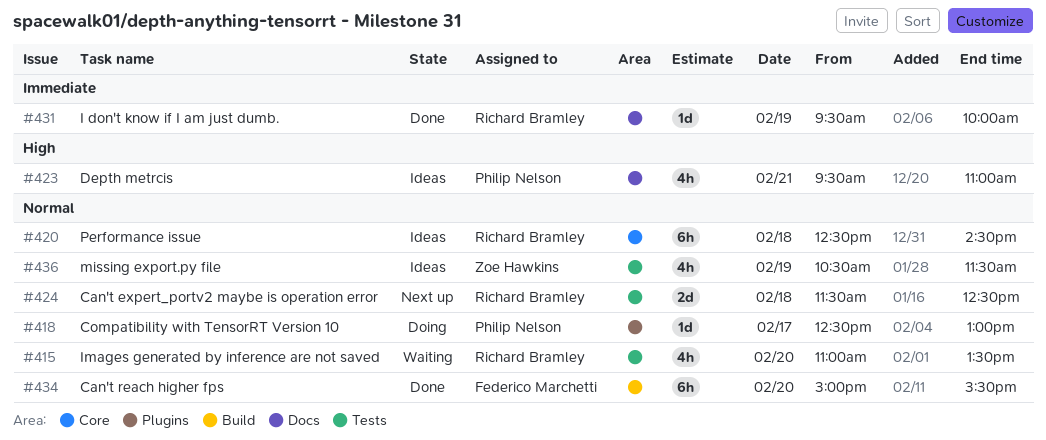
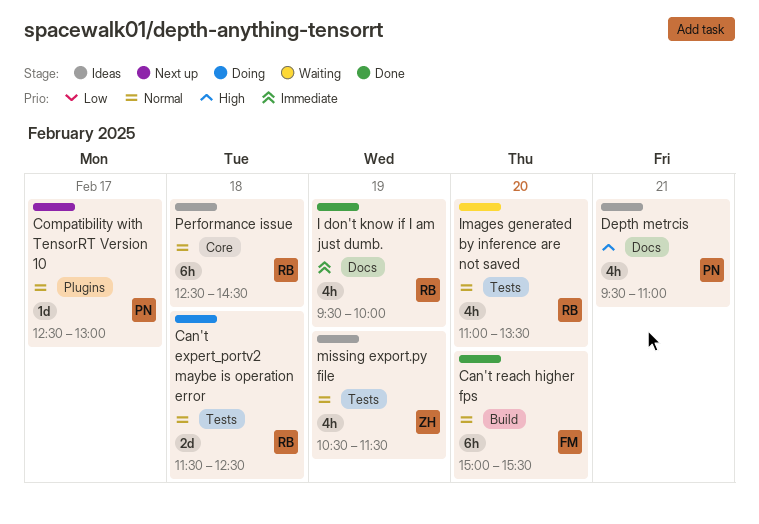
Can't expert_portv2 maybe is operation error, status: Next up -> Doing
Compatibility with TensorRT Version 10, status: Doing -> Next up
I don't know if I am just dumb., estimate: 1d -> 4h

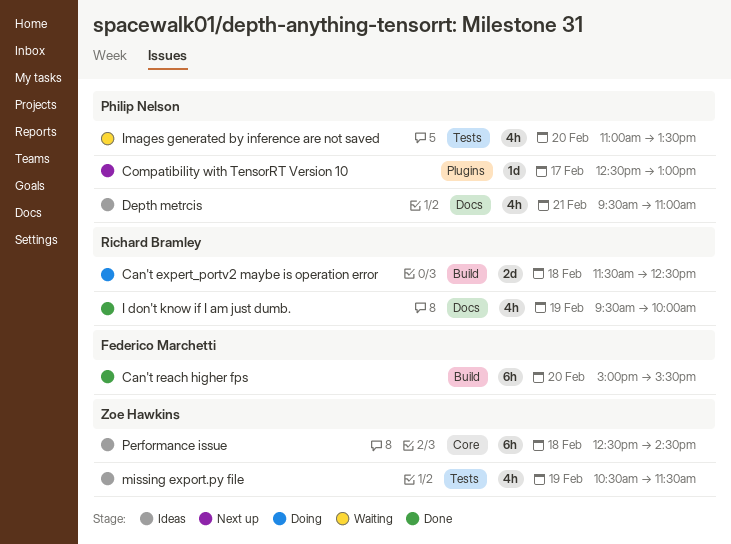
Can't expert_portv2 maybe is operation error, label: Tests -> Build
Images generated by inference are not saved, owner: Richard Bramley -> Philip Nelson
Performance issue, owner: Richard Bramley -> Zoe Hawkins

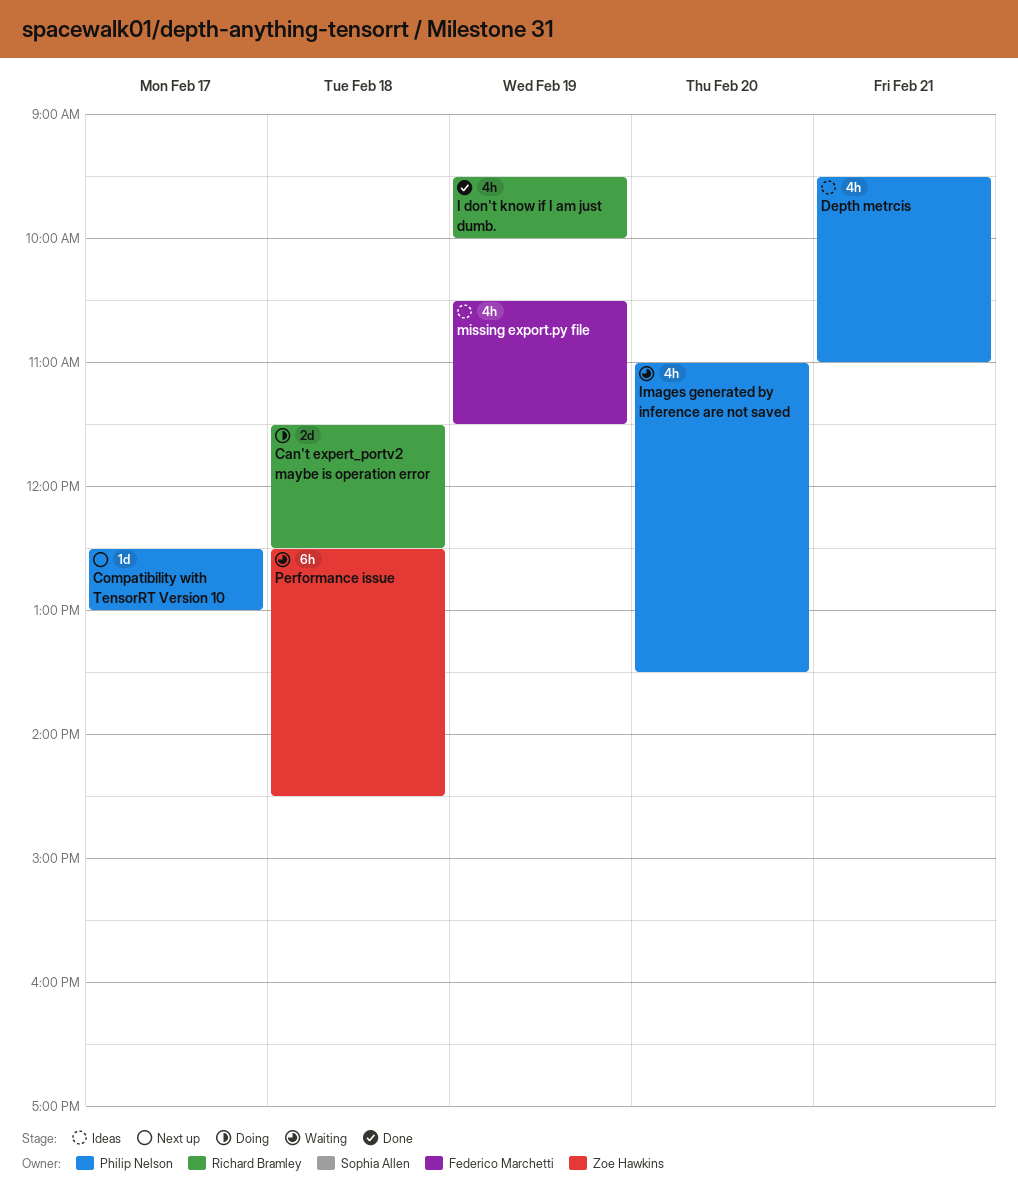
Can't reach higher fps: present -> none
missing export.py file, owner: Zoe Hawkins -> Federico Marchetti
Performance issue, status: Ideas -> Waiting

